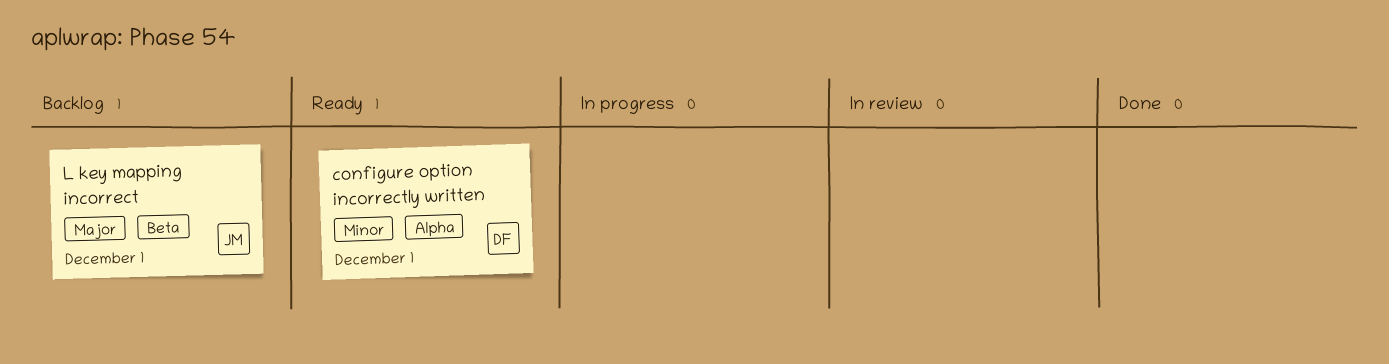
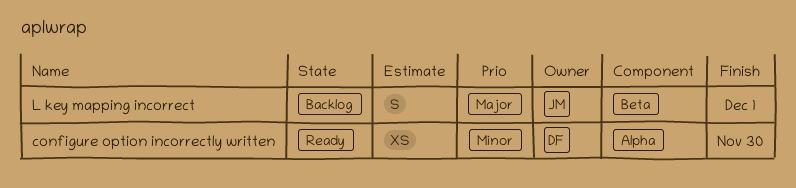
configure option incorrectly written, due: Dec 1 -> Nov 30

